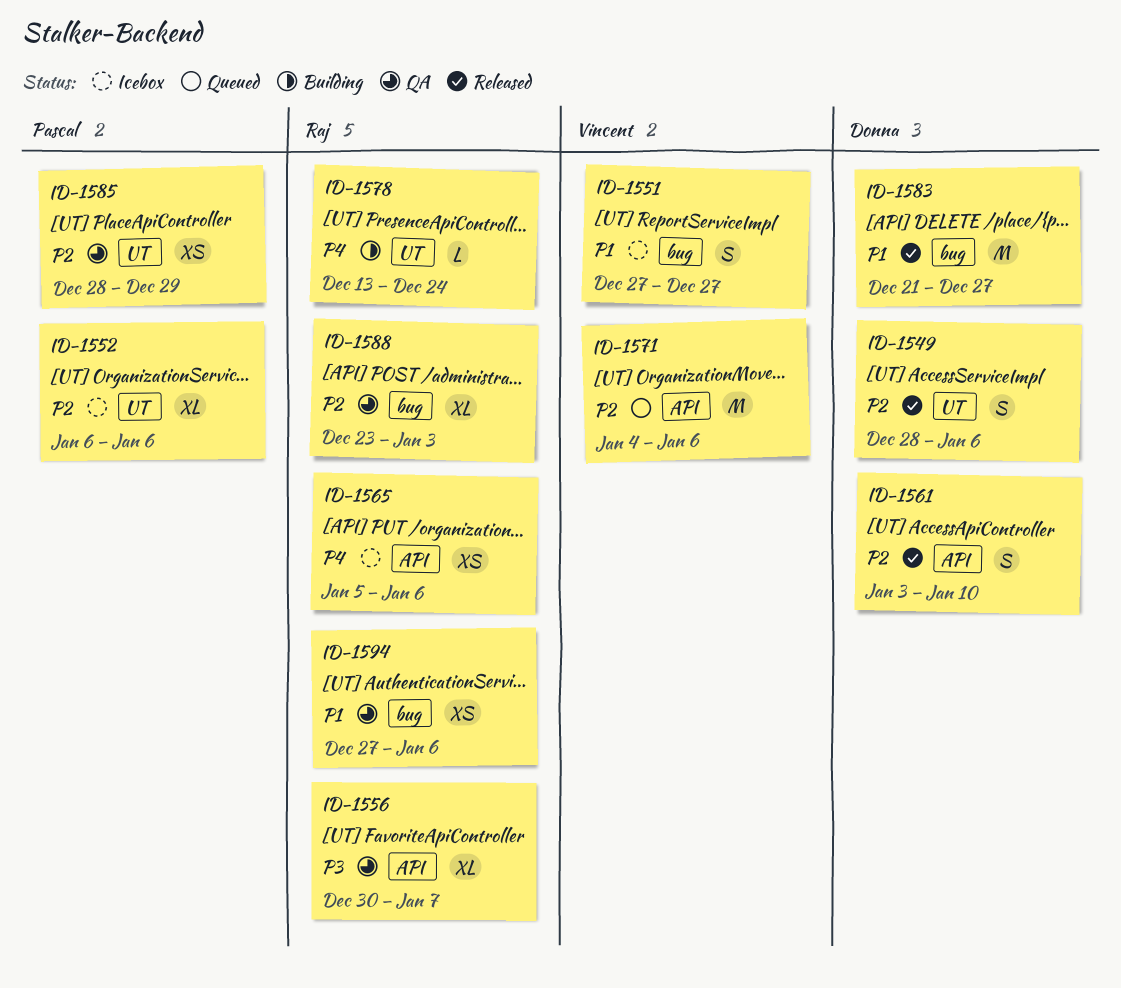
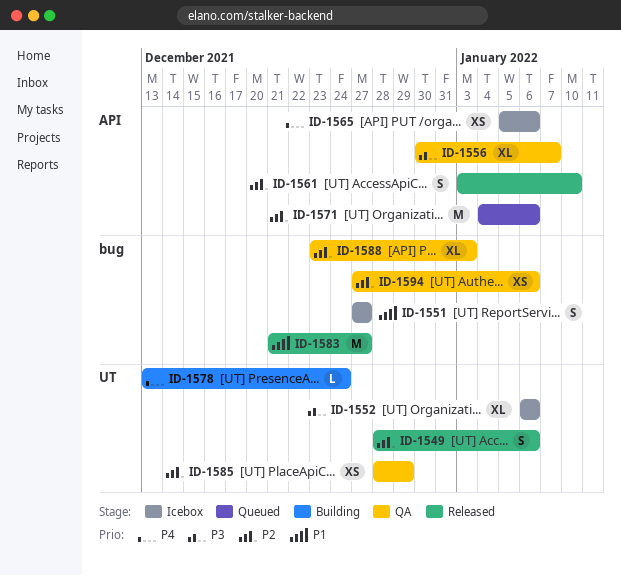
ID-1552, priority: P2 -> P3
ID-1594, priority: P1 -> P2

